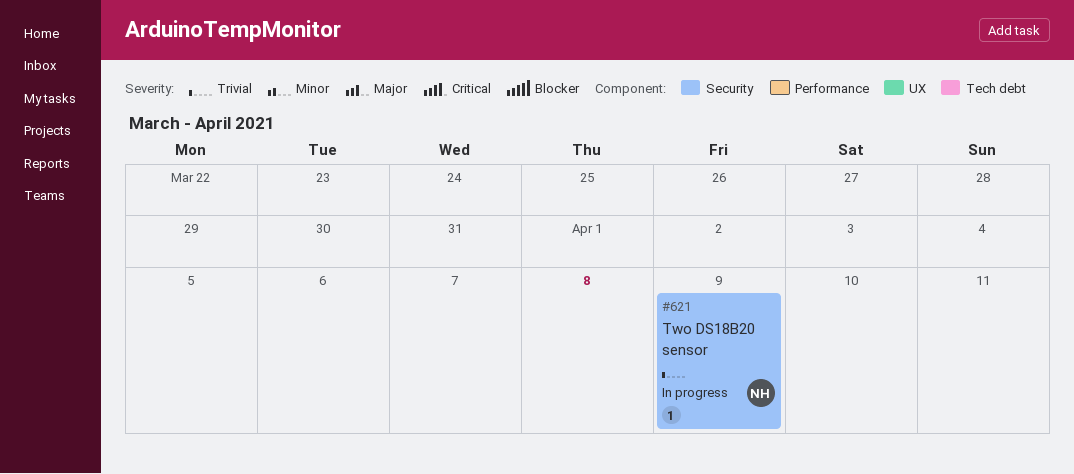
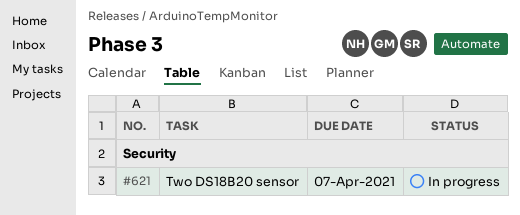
#621, due: Apr 9 -> Apr 7

